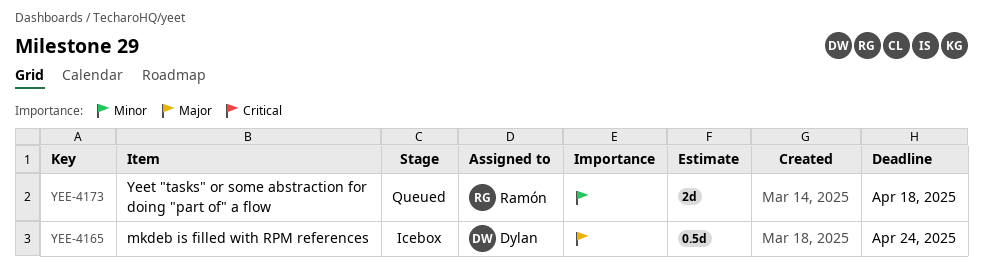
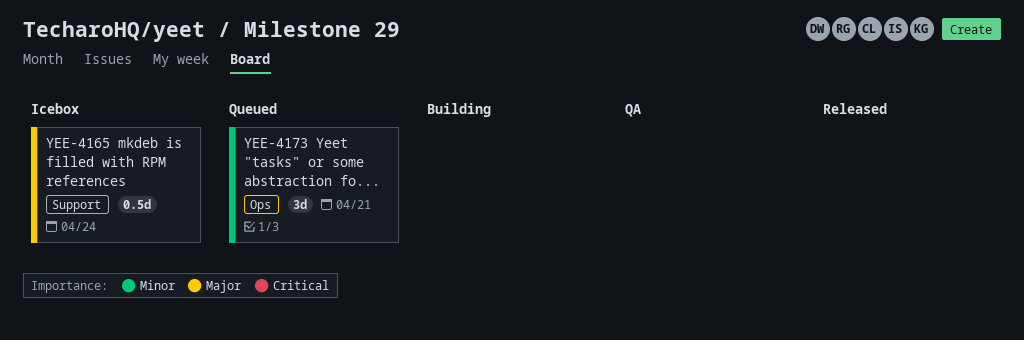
YEE-4173, estimate: 2d -> 3d
YEE-4173, due: Apr 18 -> Apr 21

